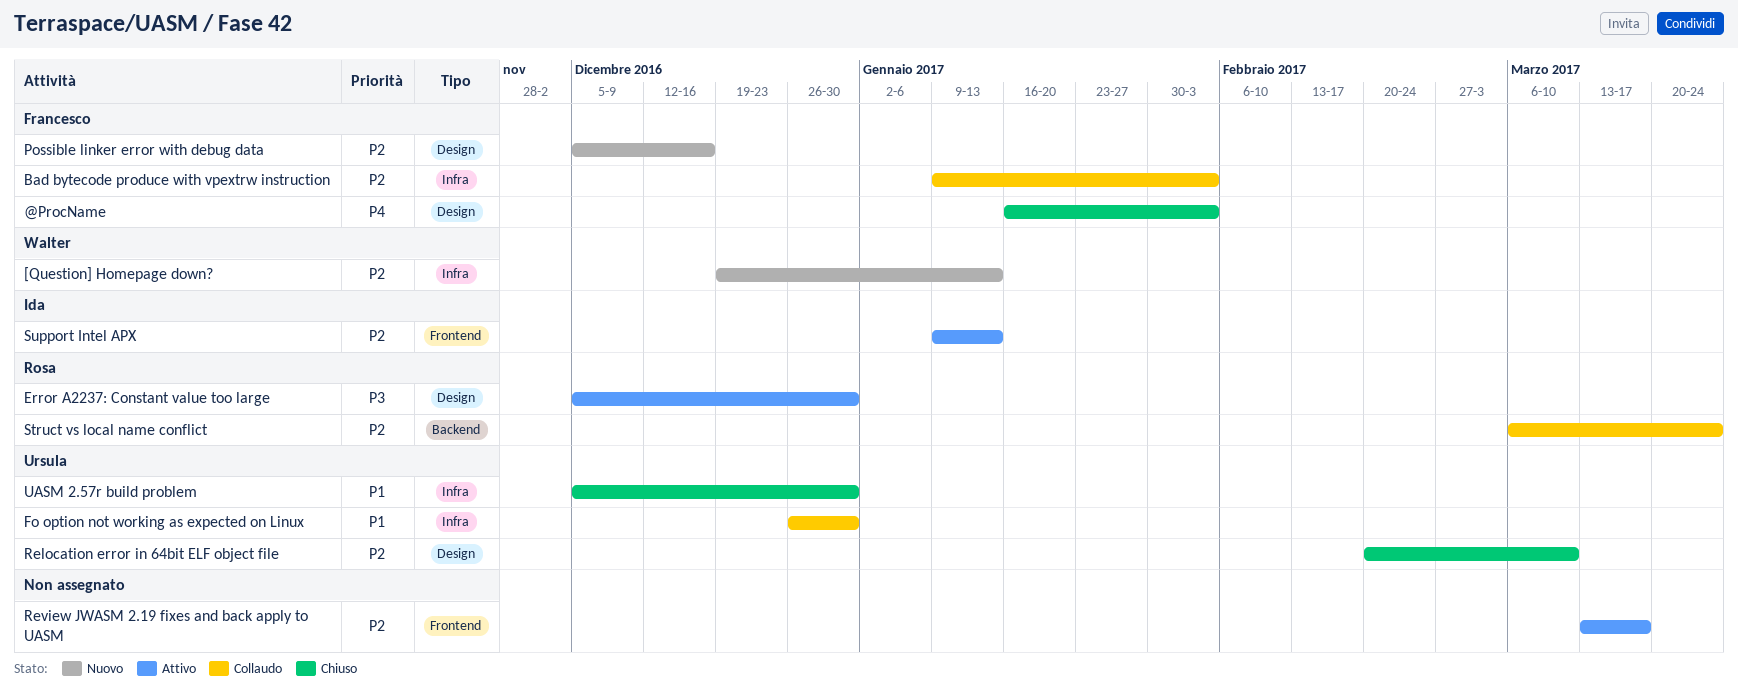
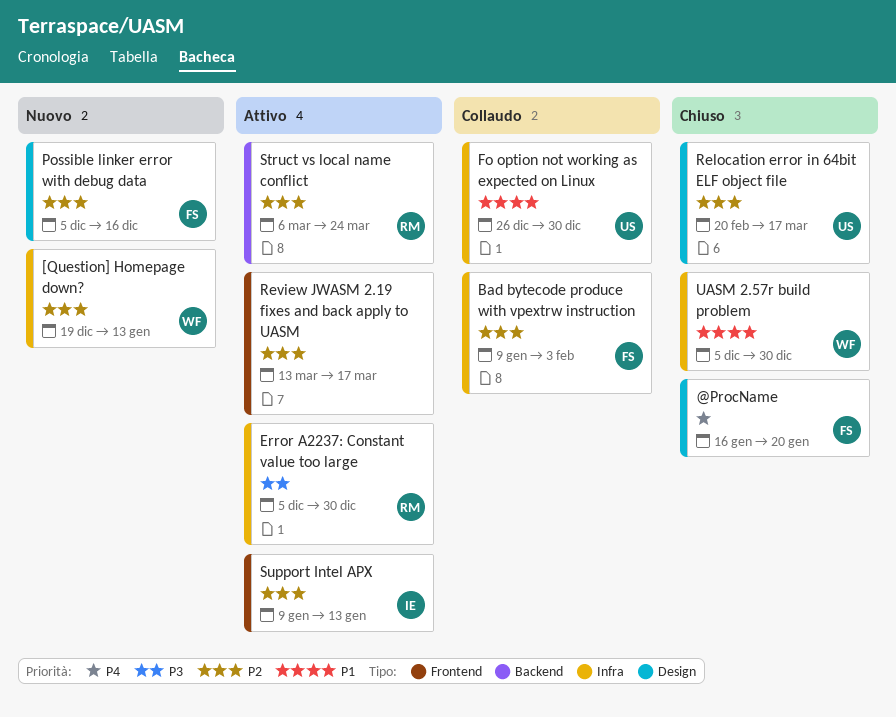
@ProcName, due: Feb 3 -> Jan 20
Error A2237: Constant value too large, label: Design -> Infra
Relocation error in 64bit ELF object file, due: Mar 10 -> Mar 17
Struct vs local name conflict, status: Collaudo -> Attivo
UASM 2.57r build problem, owner: Ursula -> Walter

